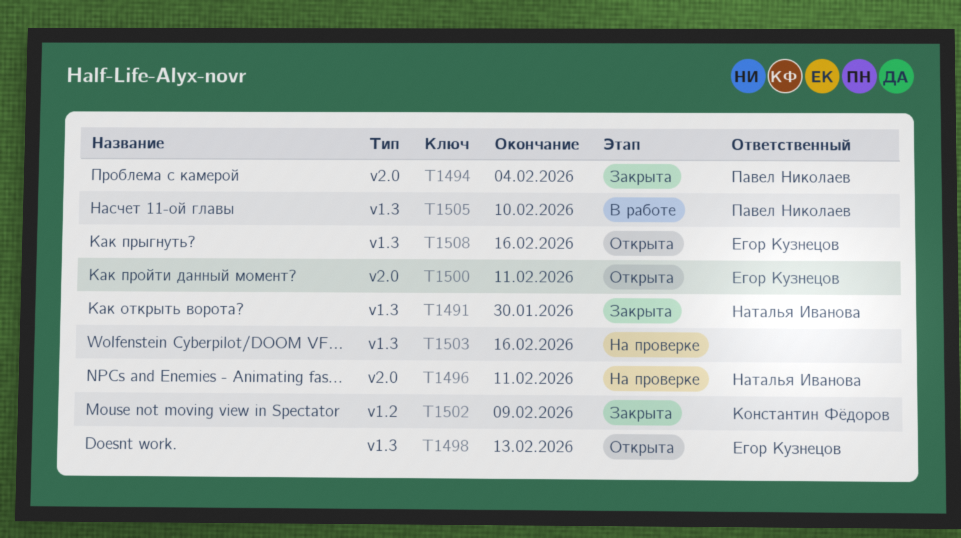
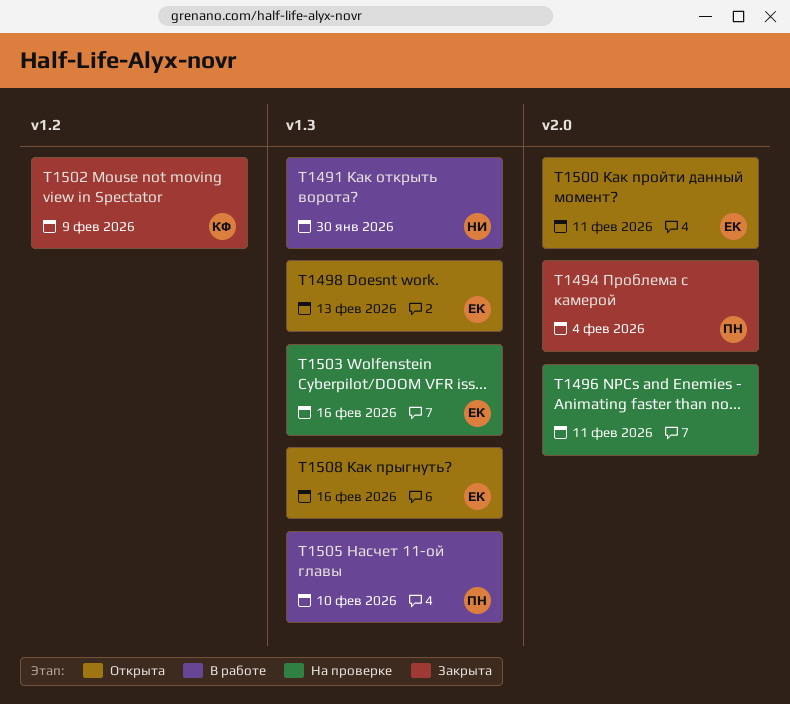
T1491, status: Закрыта -> В работе
T1496, owner: Наталья Иванова -> none
T1503, owner: none -> Егор Кузнецов

